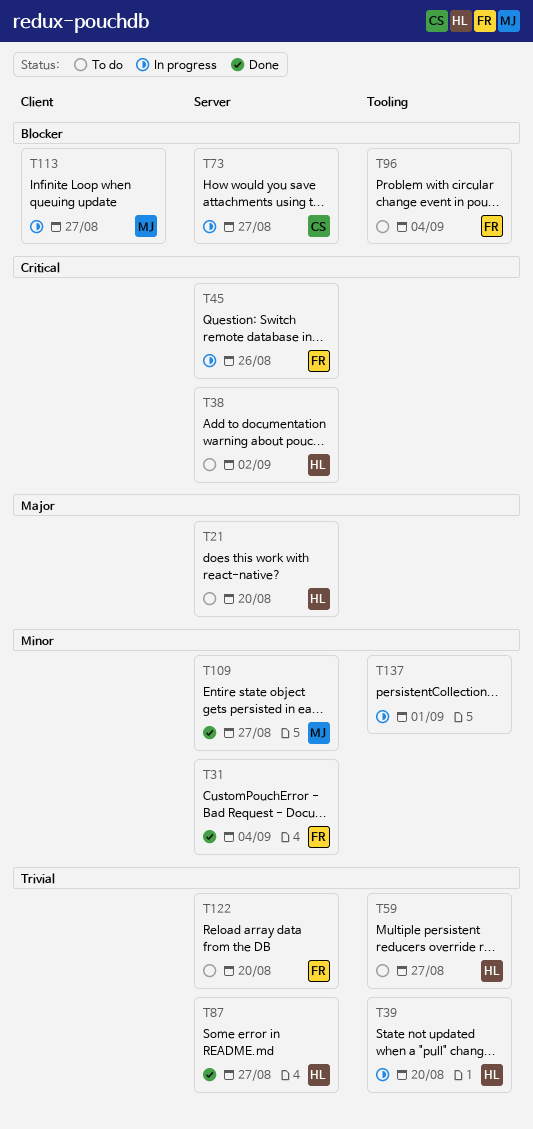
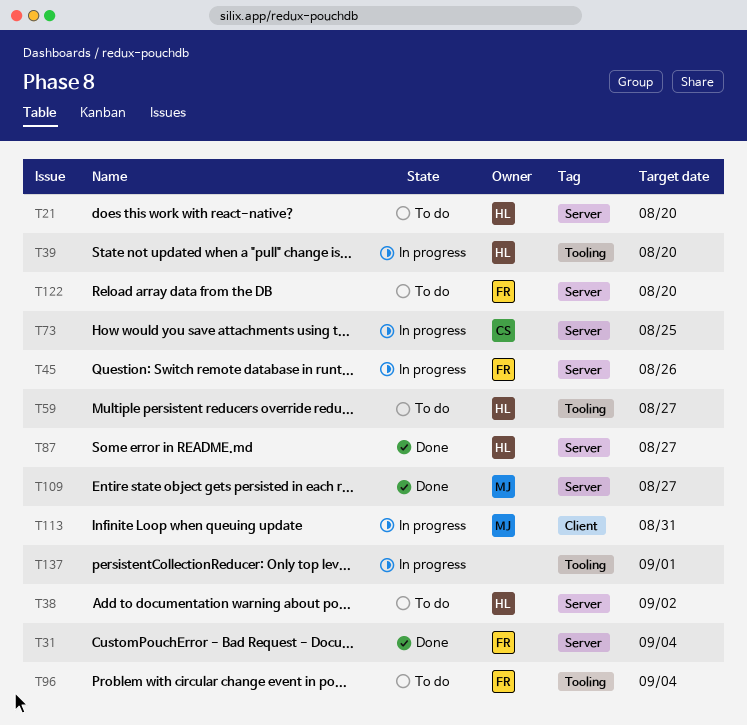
T73, due: Aug 27 -> Aug 25
T113, due: Aug 27 -> Aug 31

